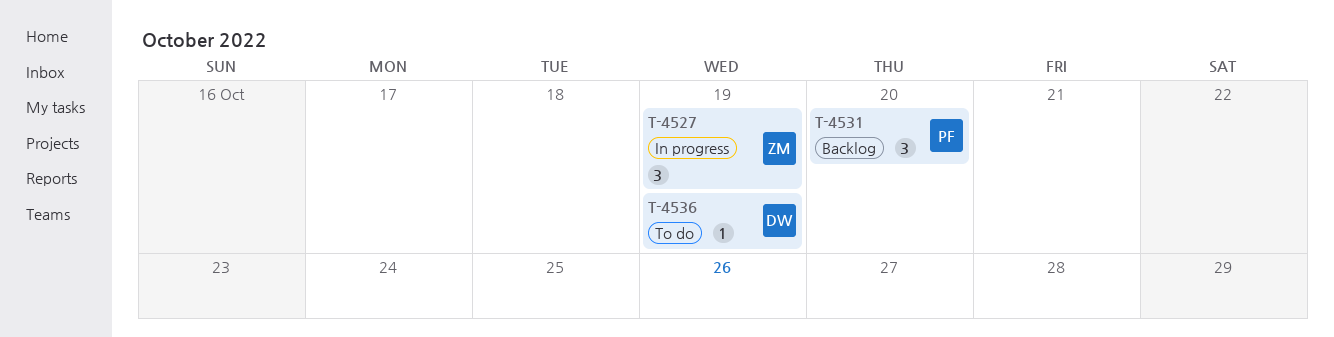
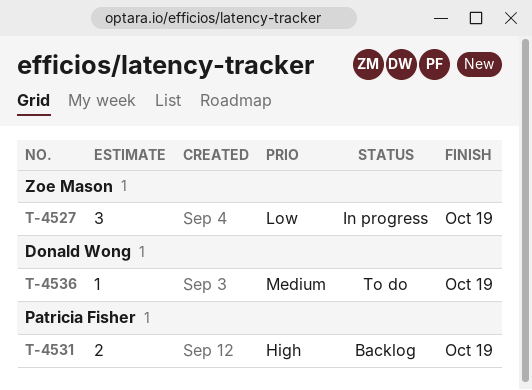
T-4531, estimate: 3 -> 2
T-4531, due: Oct 20 -> Oct 19

